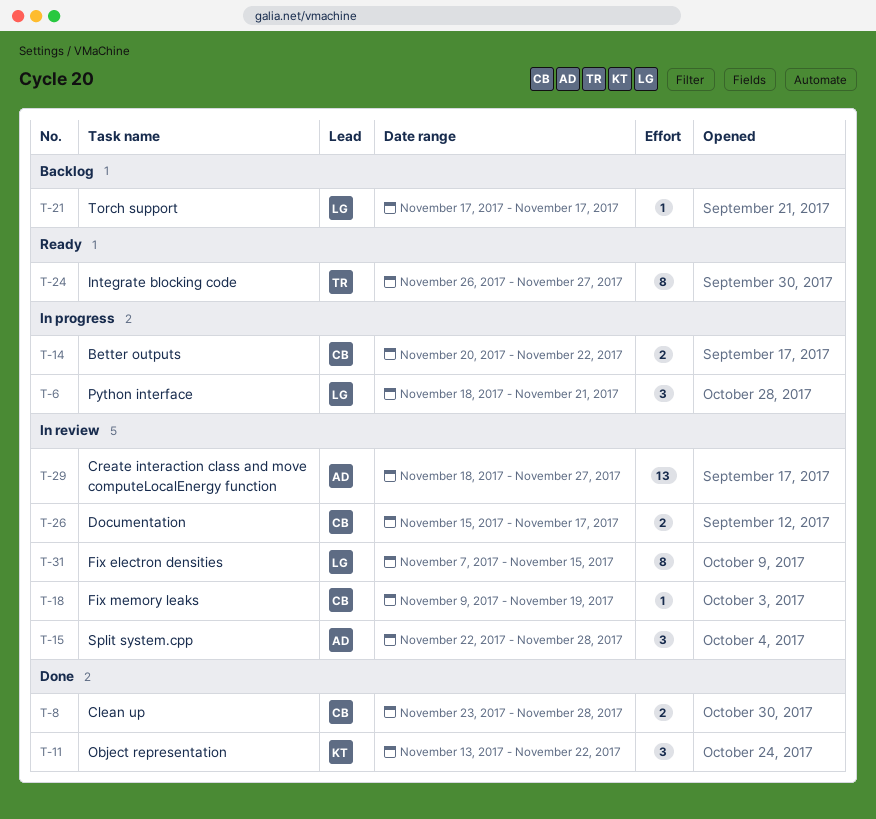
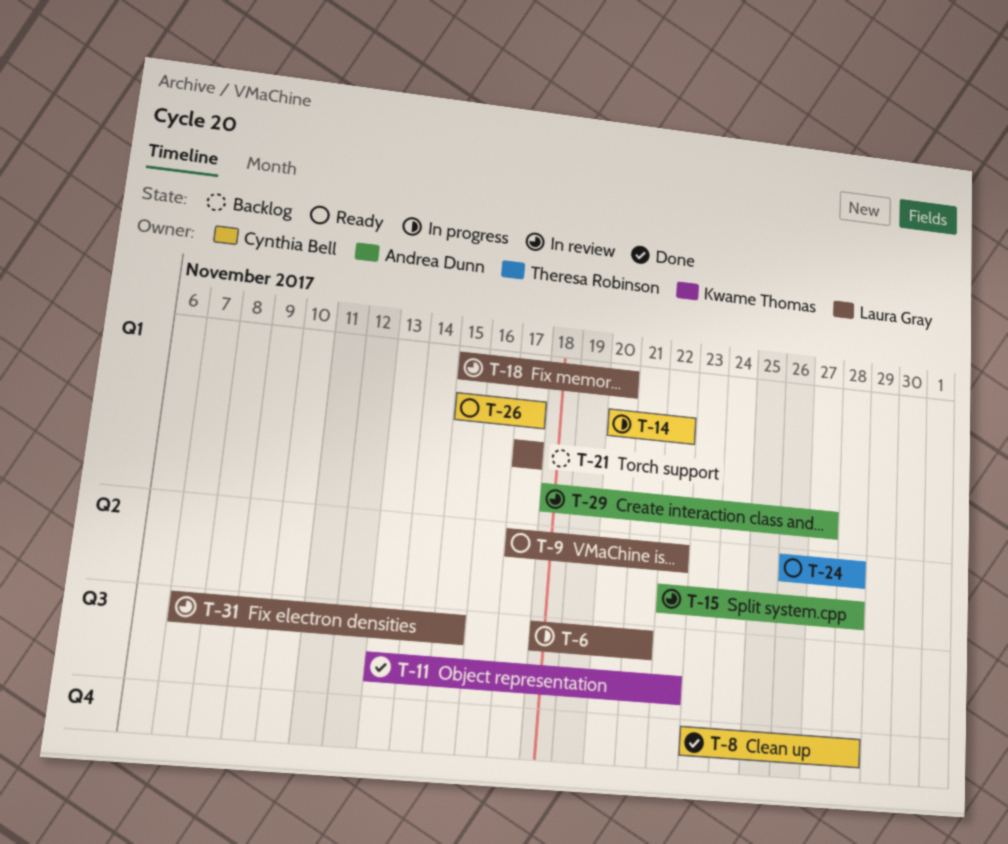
T-9: none -> present
T-18, owner: Cynthia Bell -> Laura Gray
T-18, start: Nov 9 -> Nov 15
T-18, due: Nov 19 -> Nov 20
T-24, due: Nov 27 -> Nov 28
T-26, status: In review -> Ready

